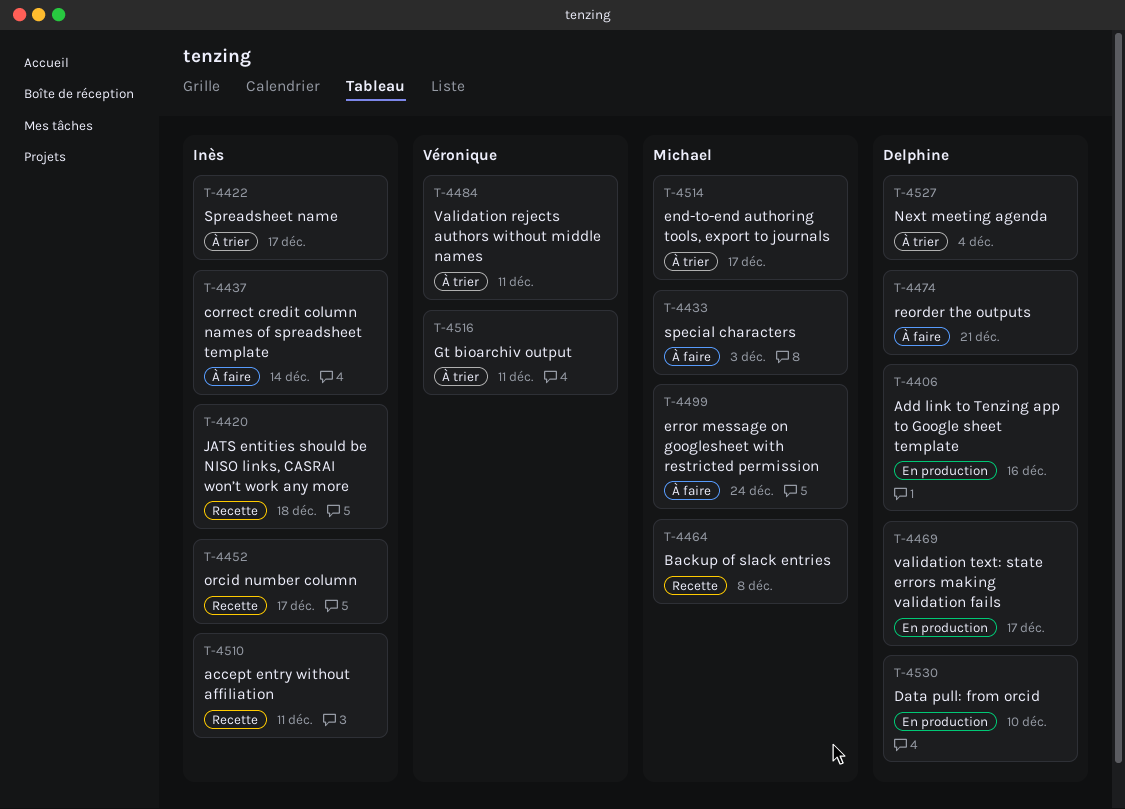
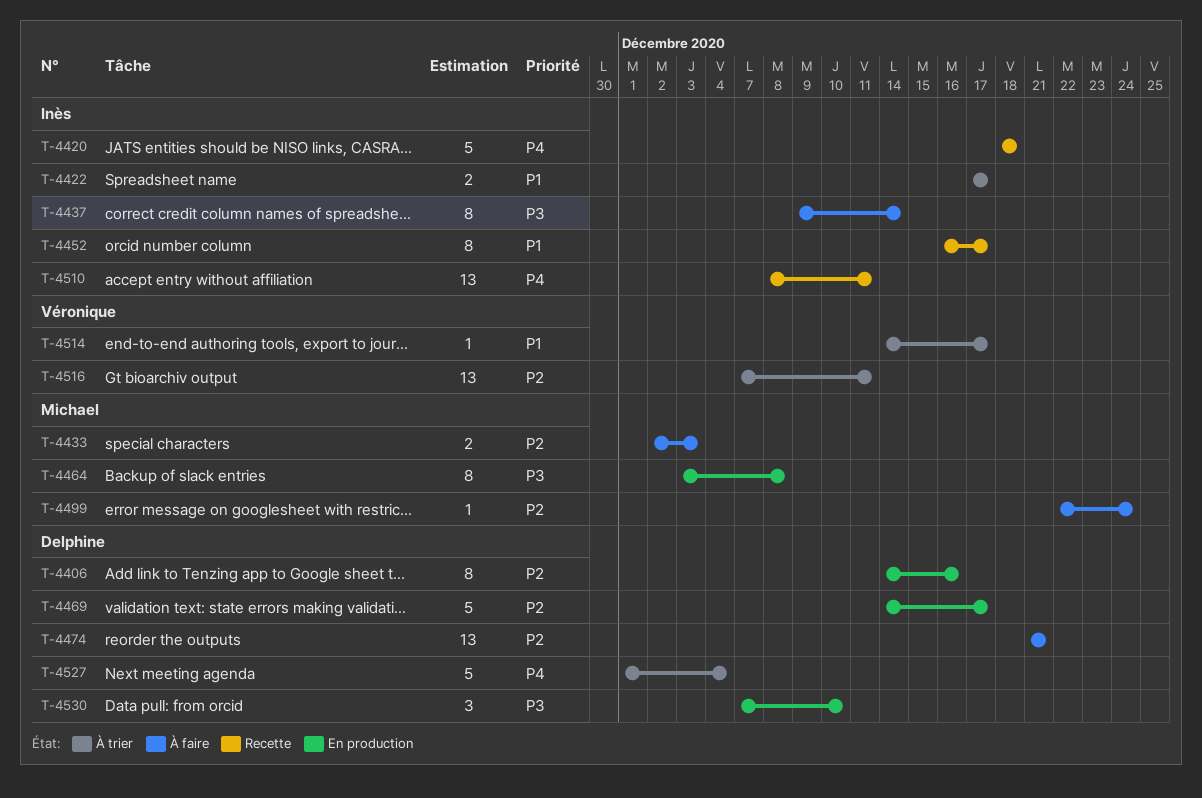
T-4464, status: Recette -> En production
T-4484: present -> none
T-4514, owner: Michael -> Véronique

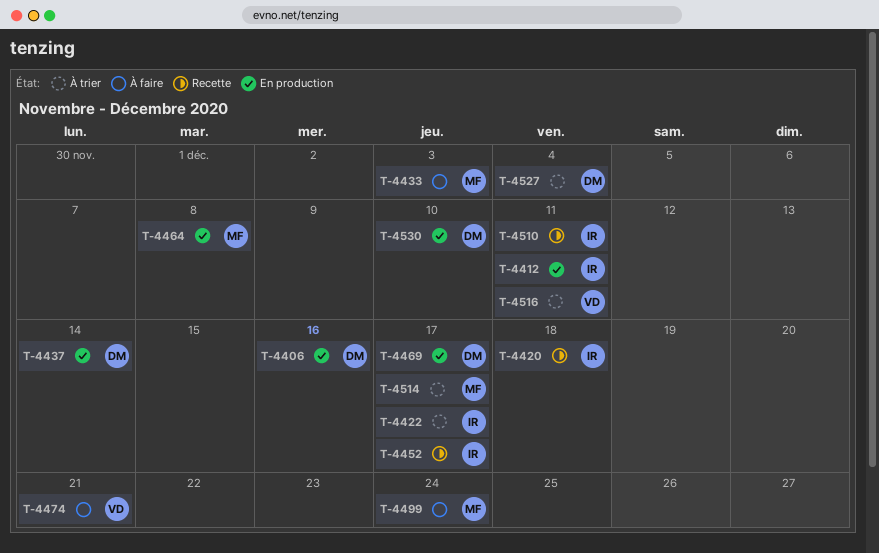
T-4412: none -> present
T-4437, status: À faire -> En production
T-4437, owner: Inès -> Delphine
T-4474, owner: Delphine -> Véronique
T-4514, owner: Véronique -> Michael

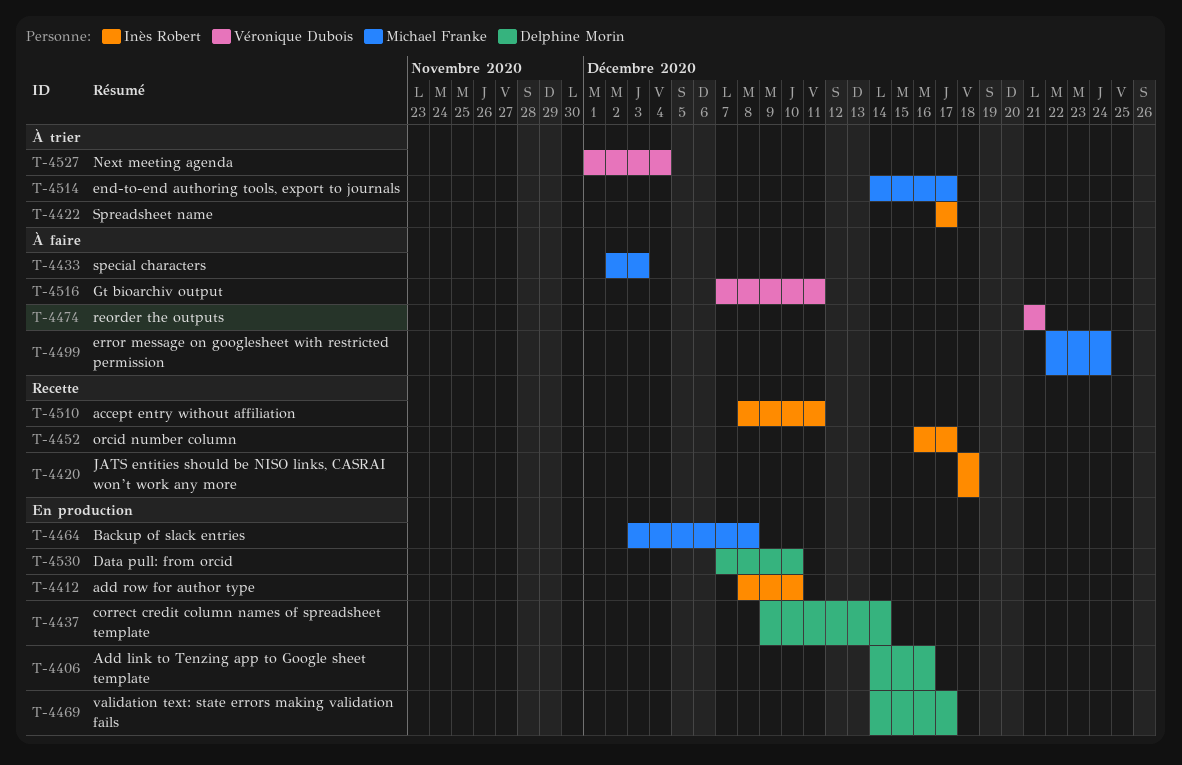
T-4412, due: Dec 11 -> Dec 10
T-4516, status: À trier -> À faire
T-4527, owner: Delphine Morin -> Véronique Dubois

